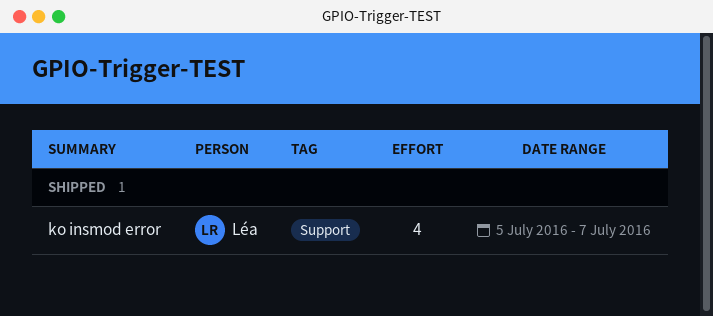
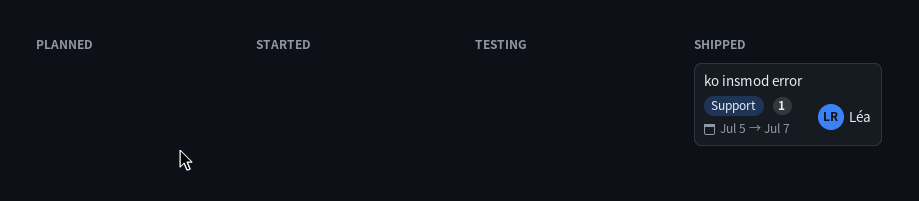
ko insmod error, estimate: 4 -> 1

